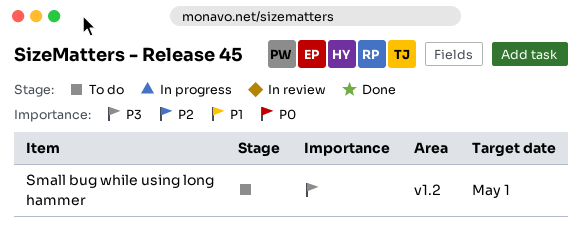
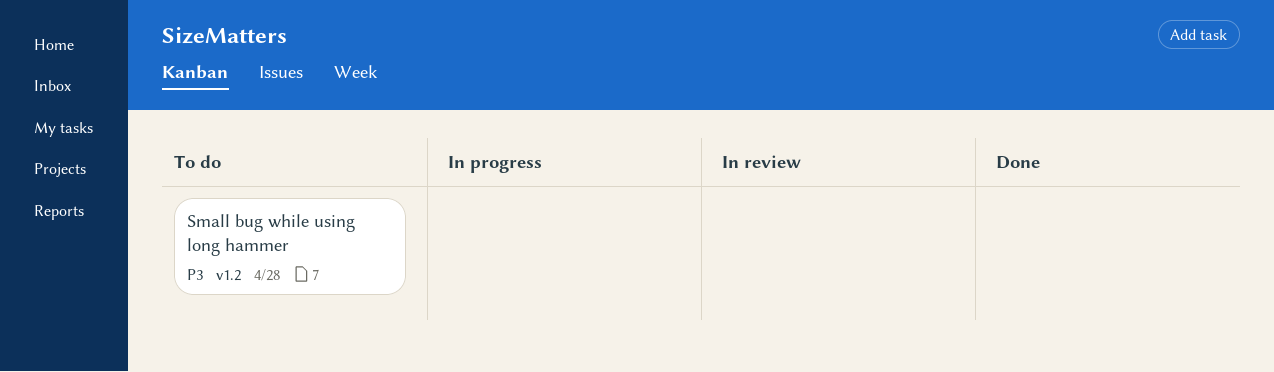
Small bug while using long hammer, due: May 1 -> Apr 28

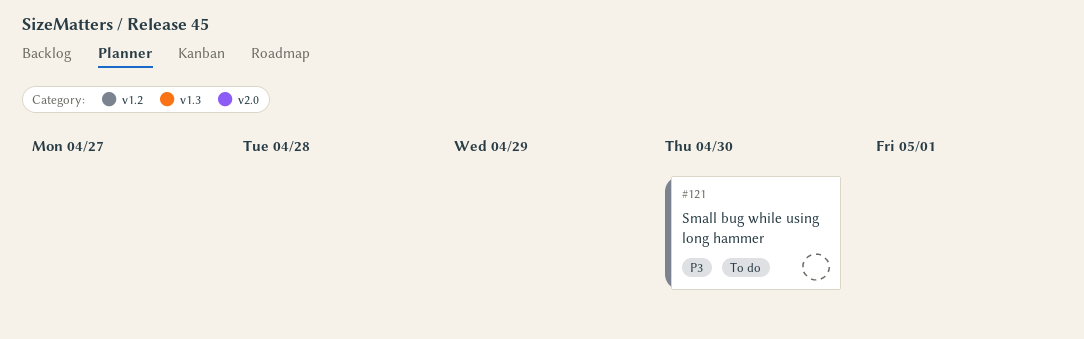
Small bug while using long hammer, due: Apr 28 -> Apr 30

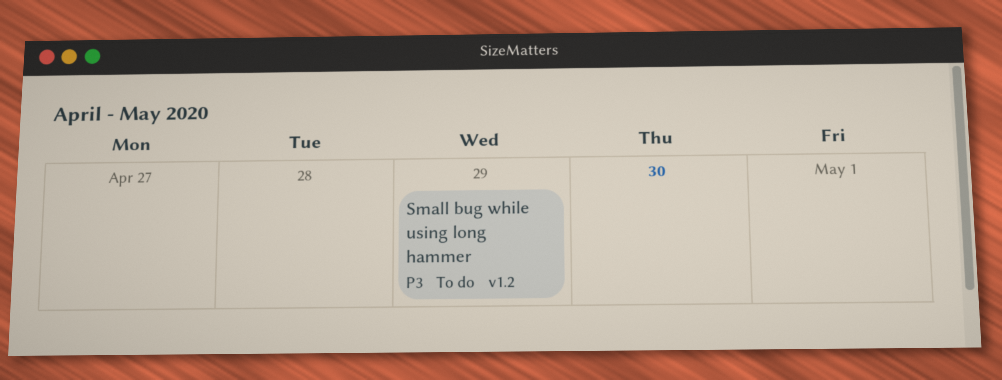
Small bug while using long hammer, due: Apr 30 -> Apr 29

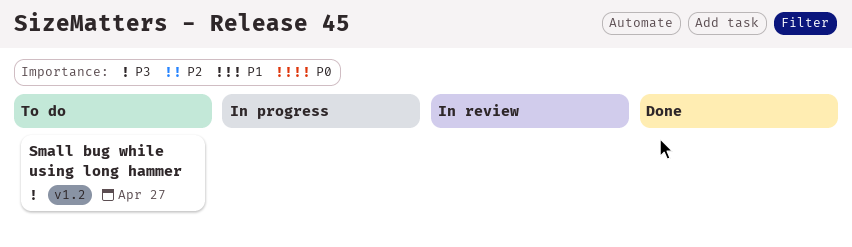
Small bug while using long hammer, due: Apr 29 -> Apr 27

